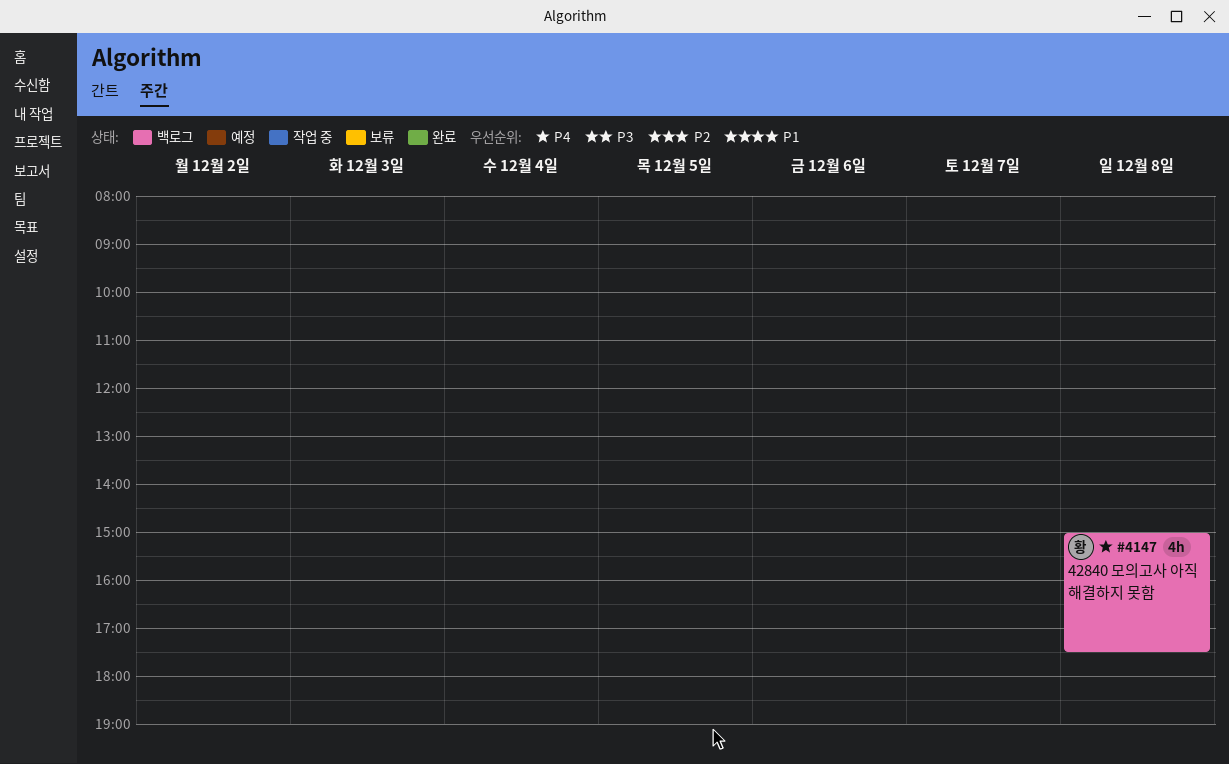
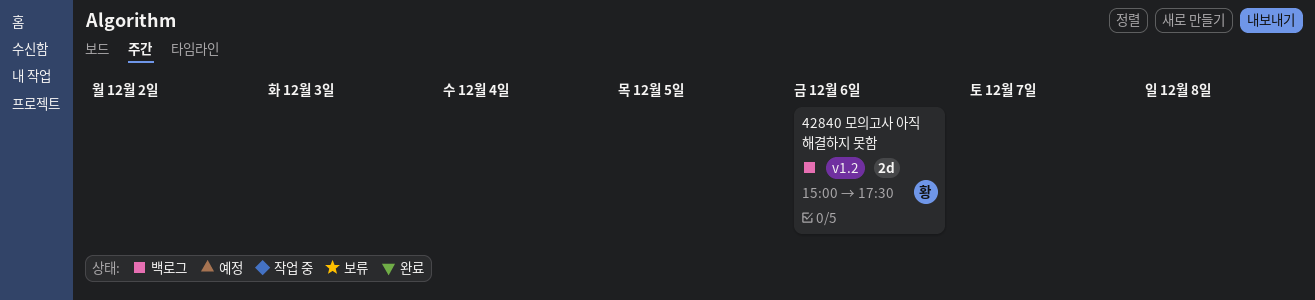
42840 모의고사 아직 해결하지 못함, estimate: 4h -> 2d
42840 모의고사 아직 해결하지 못함, day: Dec 8 -> Dec 6

